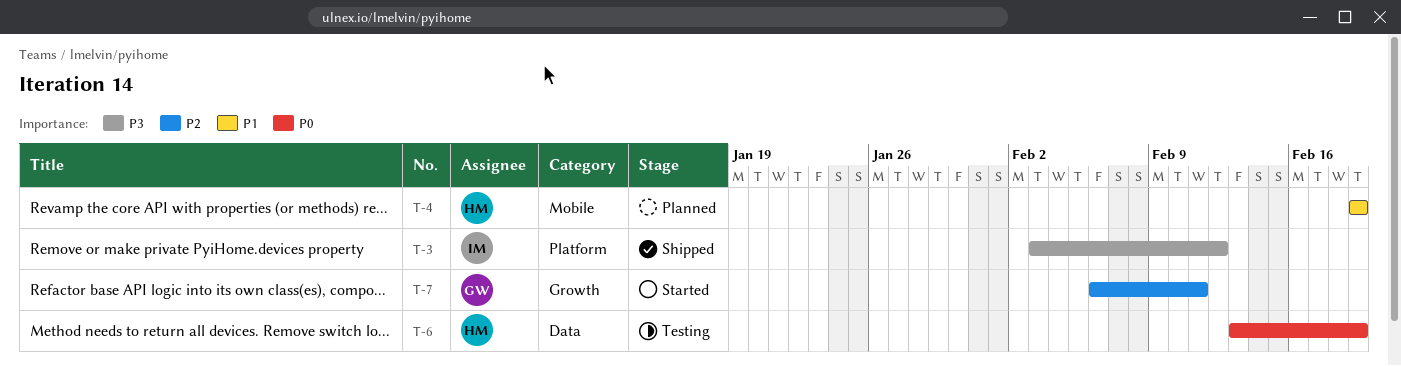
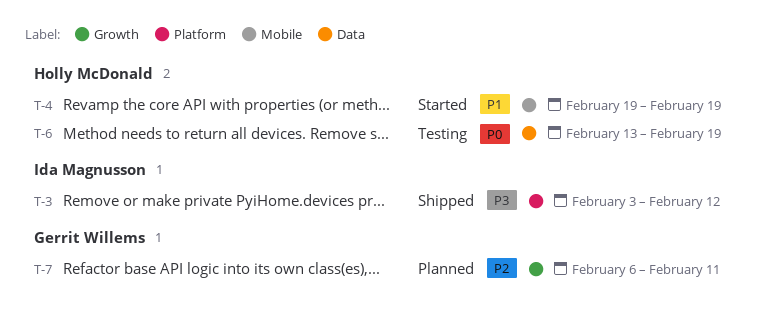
T-4, status: Planned -> Started
T-7, status: Started -> Planned

